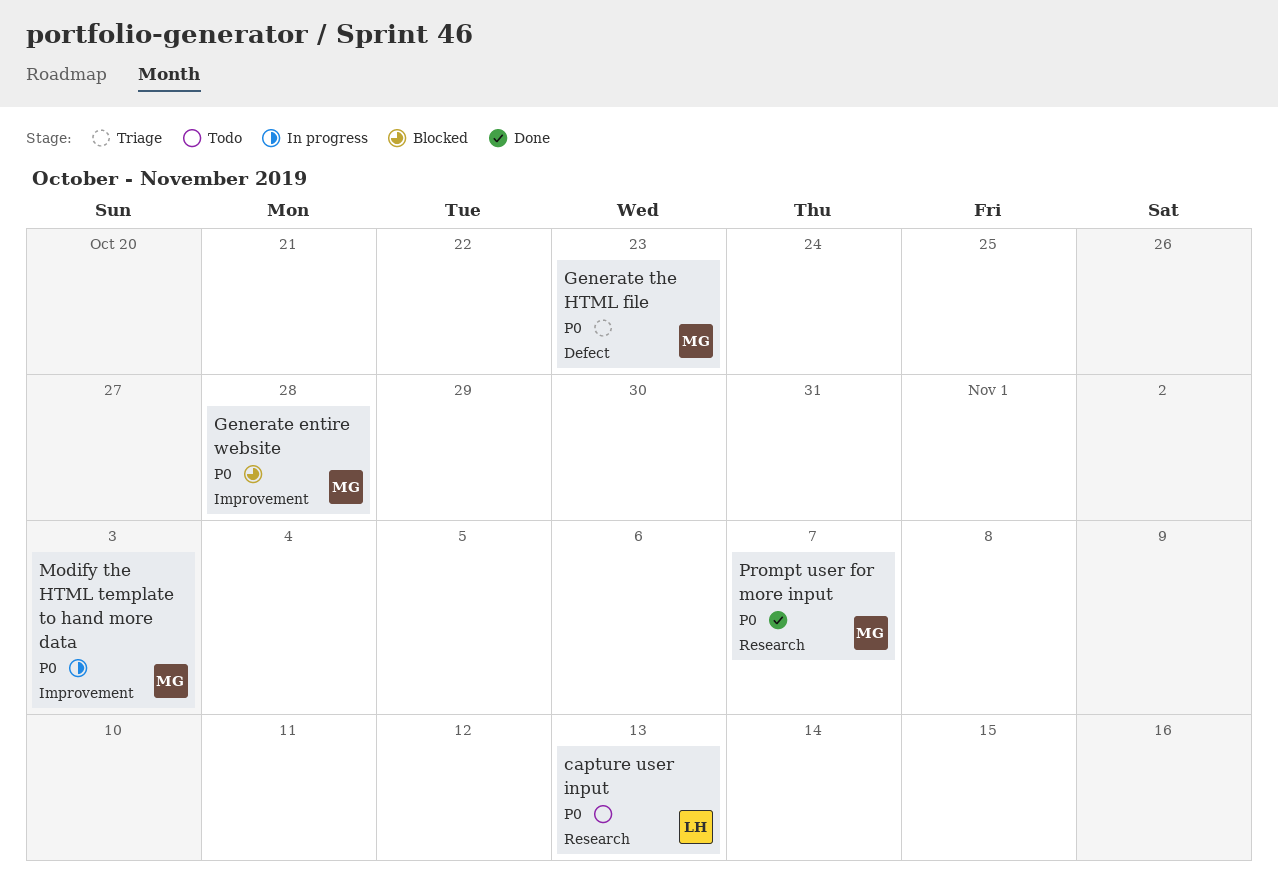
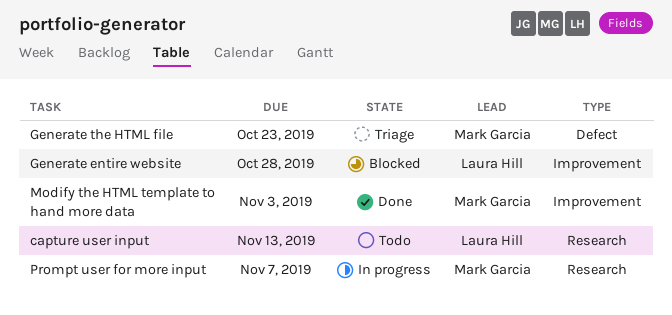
Generate entire website, owner: Mark Garcia -> Laura Hill
Modify the HTML template to hand more data, status: In progress -> Done
Prompt user for more input, status: Done -> In progress

